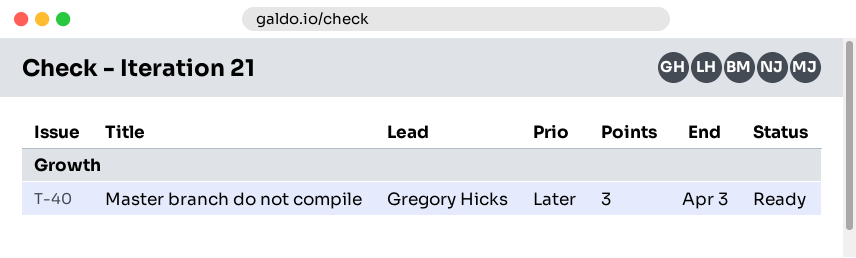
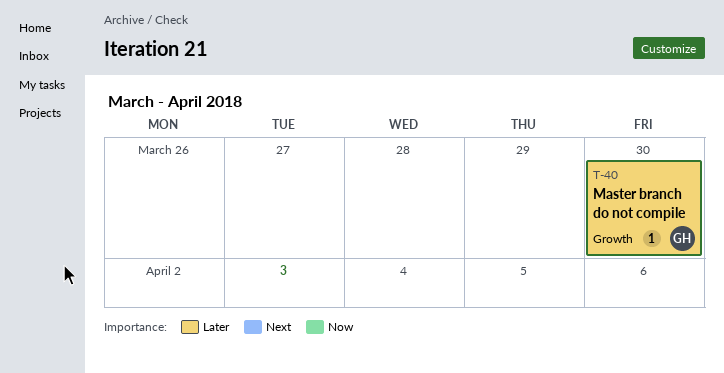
T-40, estimate: 3 -> 1
T-40, due: Apr 3 -> Mar 30

